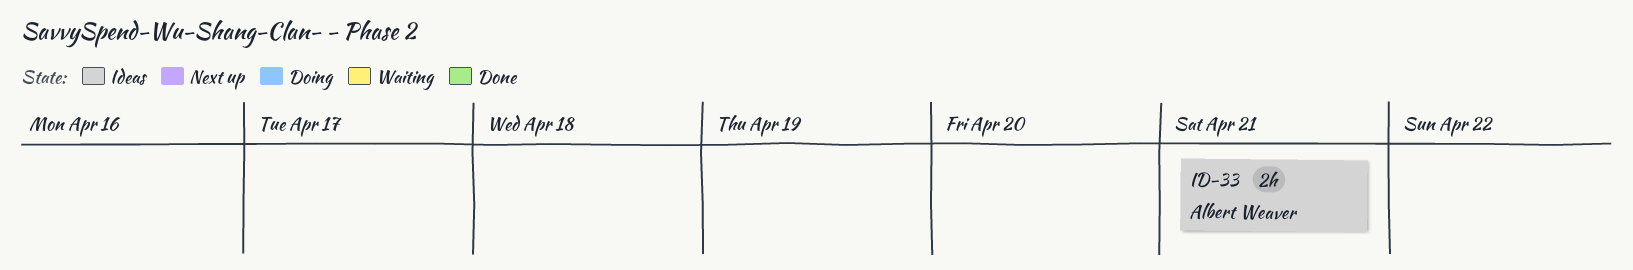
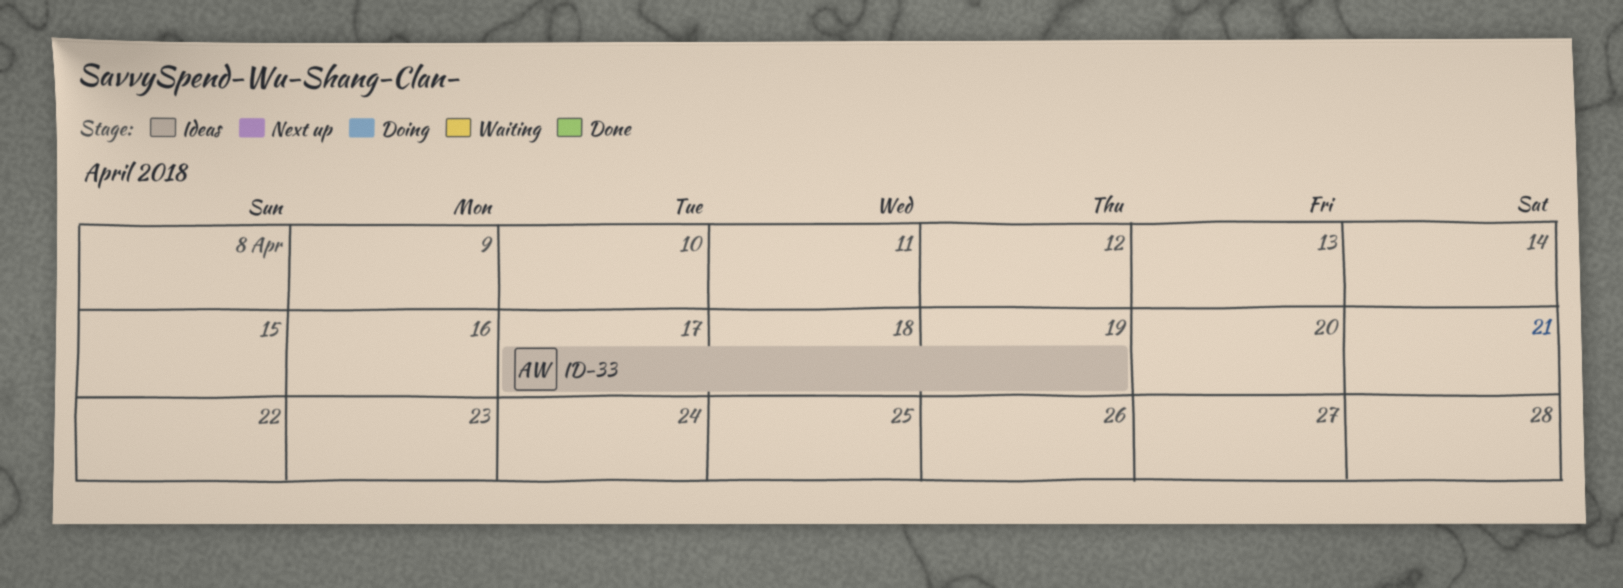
ID-33, due: Apr 21 -> Apr 19

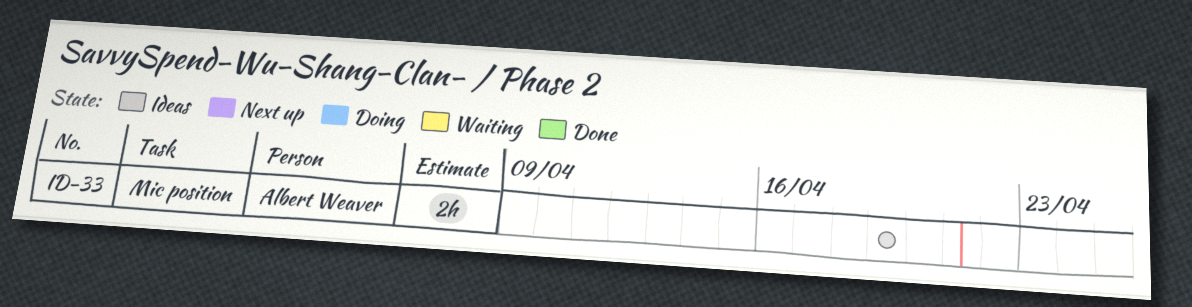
ID-33, start: Apr 17 -> Apr 19

